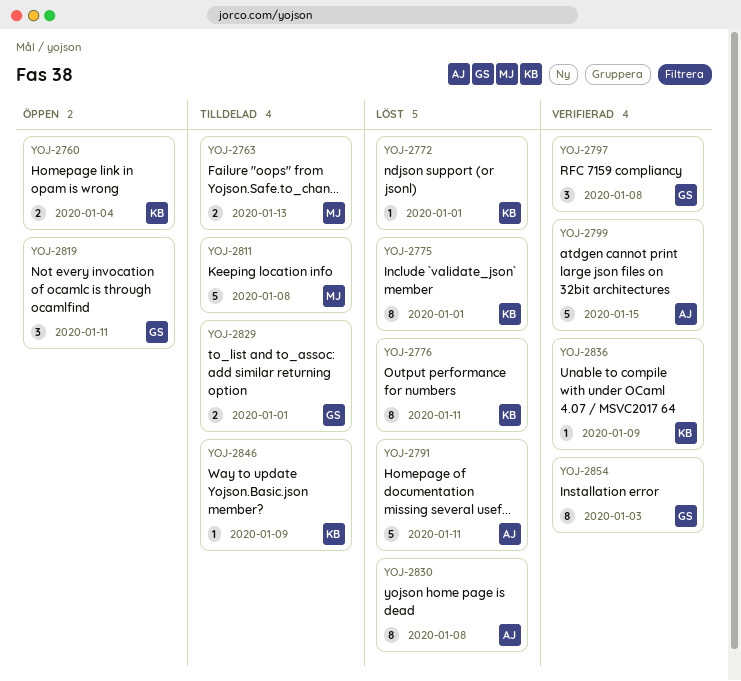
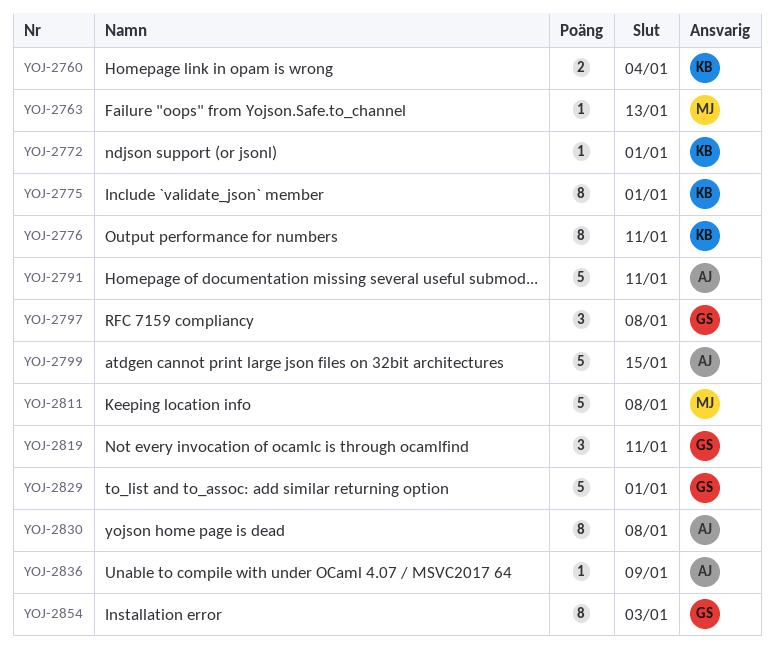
YOJ-2763, estimate: 2 -> 1
YOJ-2829, estimate: 2 -> 5
YOJ-2836, owner: KB -> AJ
YOJ-2846: present -> none

